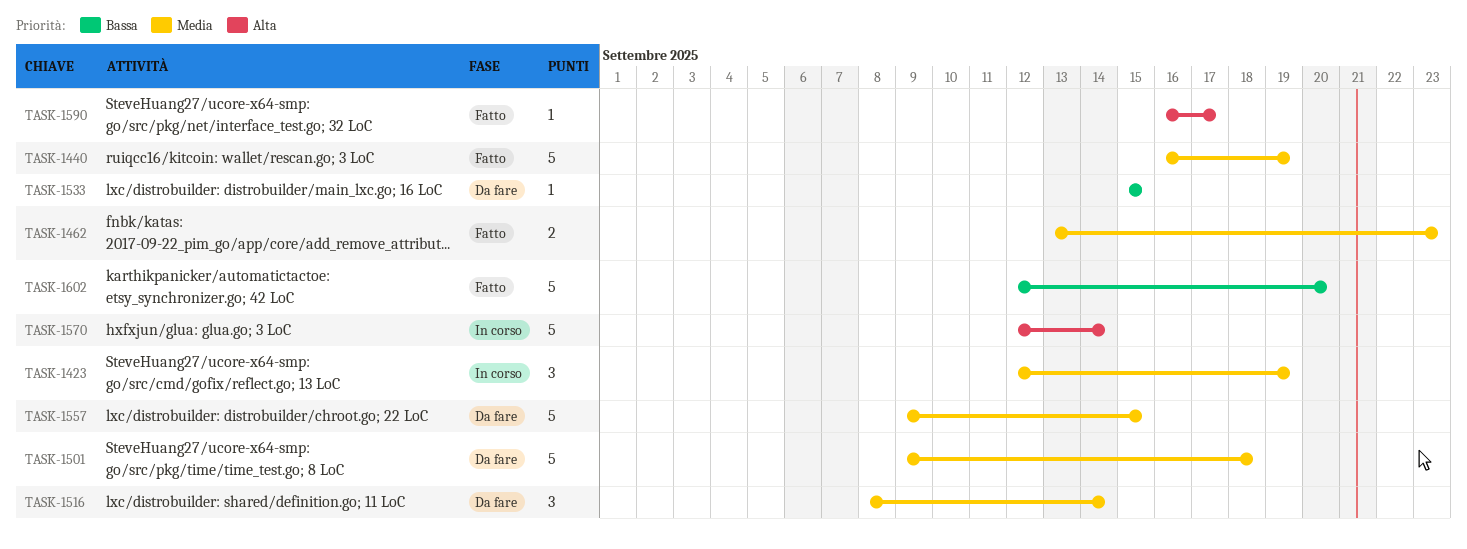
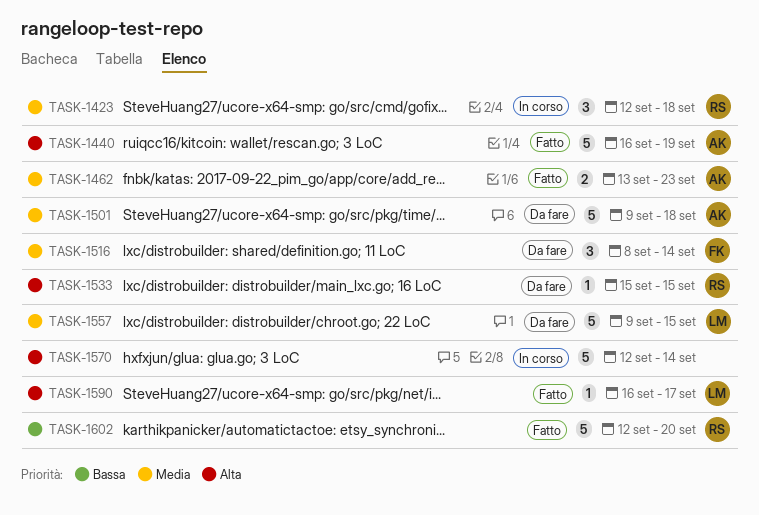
TASK-1423, due: Sep 19 -> Sep 18
TASK-1440, priority: Media -> Alta
TASK-1533, priority: Bassa -> Alta

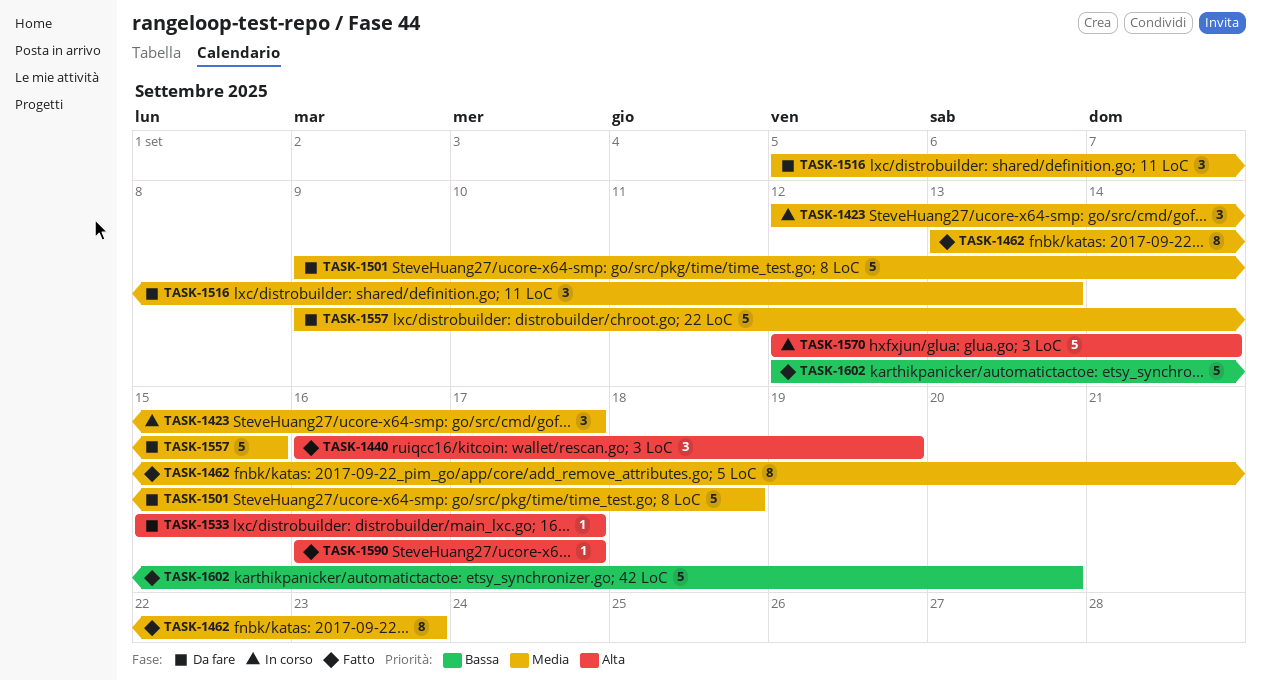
TASK-1423, due: Sep 18 -> Sep 17
TASK-1440, estimate: 5 -> 3
TASK-1462, estimate: 2 -> 8
TASK-1516, start: Sep 8 -> Sep 5
TASK-1516, due: Sep 14 -> Sep 13
TASK-1533, due: Sep 15 -> Sep 17

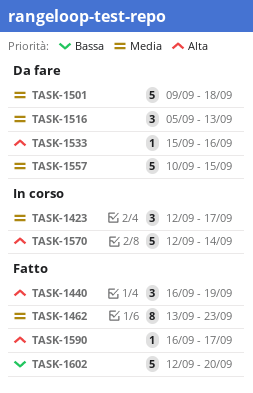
TASK-1533, due: Sep 17 -> Sep 16
TASK-1557, start: Sep 9 -> Sep 10

